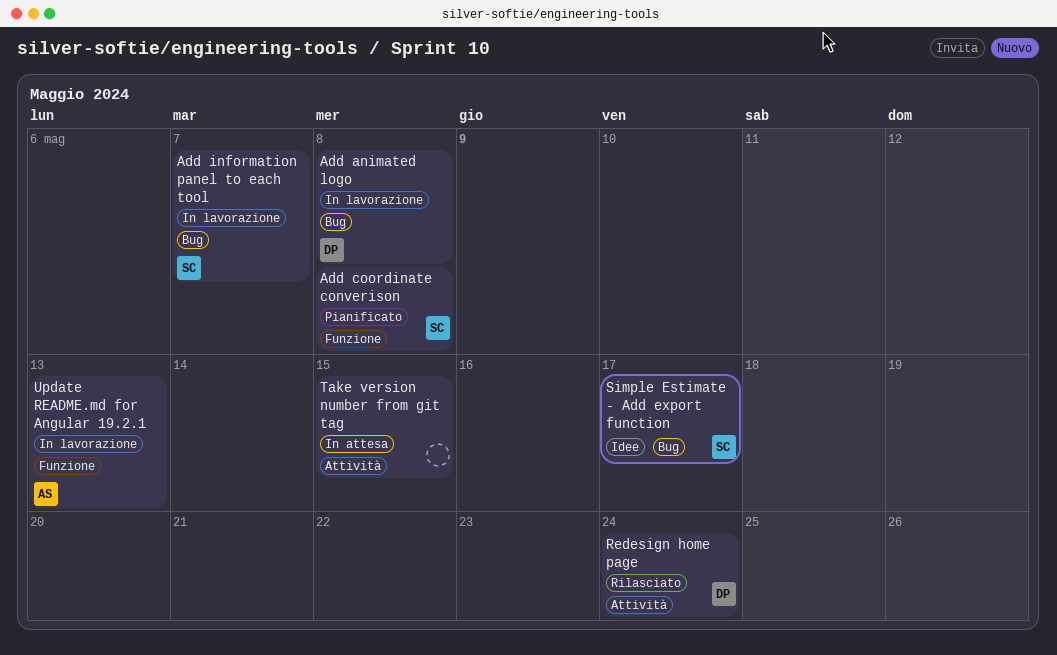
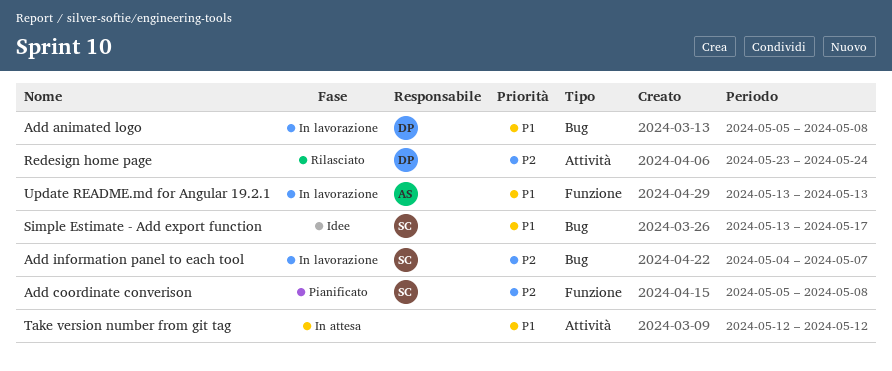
Take version number from git tag, due: May 15 -> May 12

